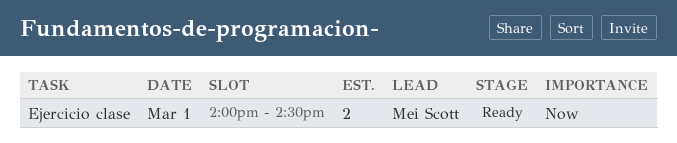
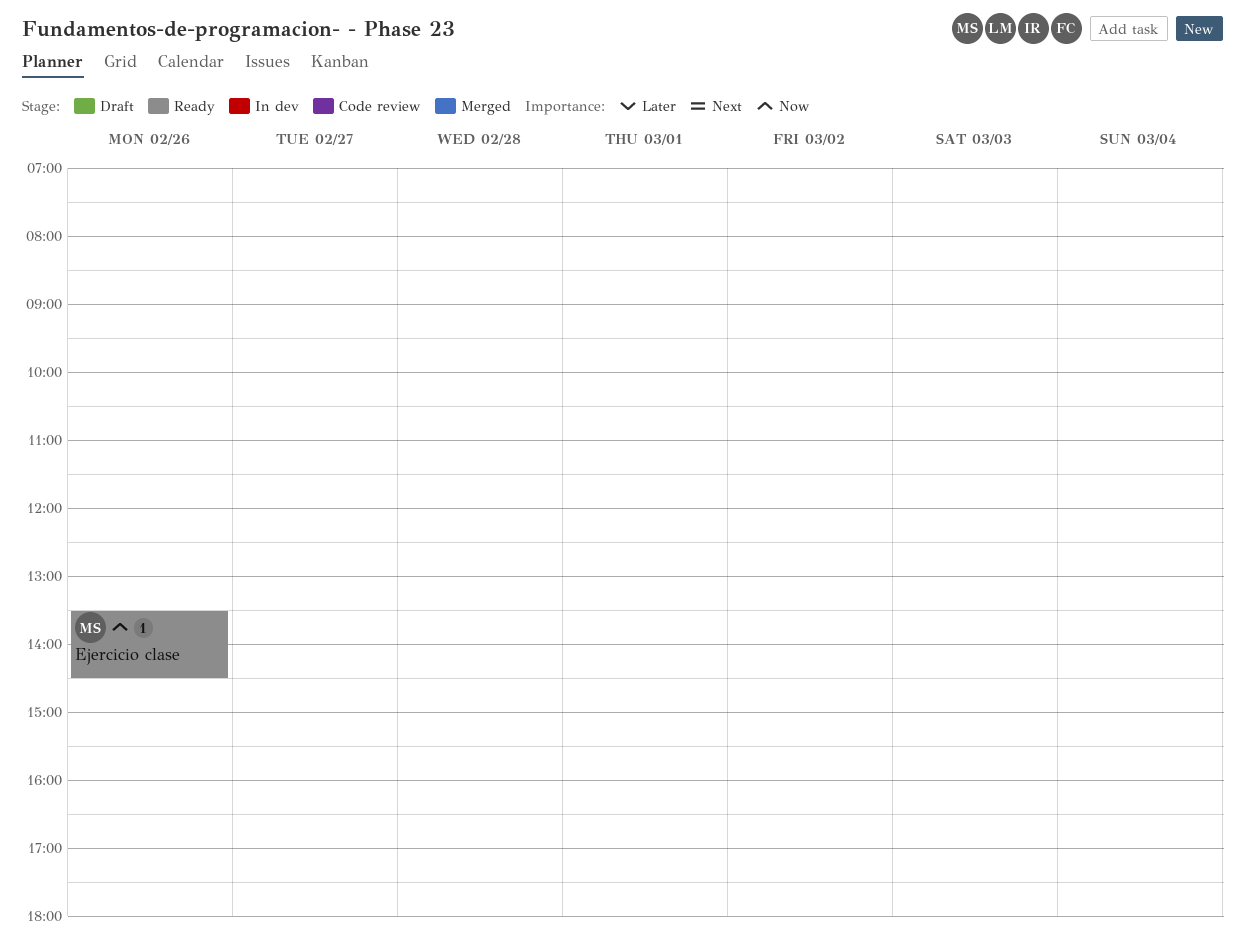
Ejercicio clase, estimate: 2 -> 1
Ejercicio clase, day: Mar 1 -> Feb 26
Ejercicio clase, begins: 14:00 -> 13:30

